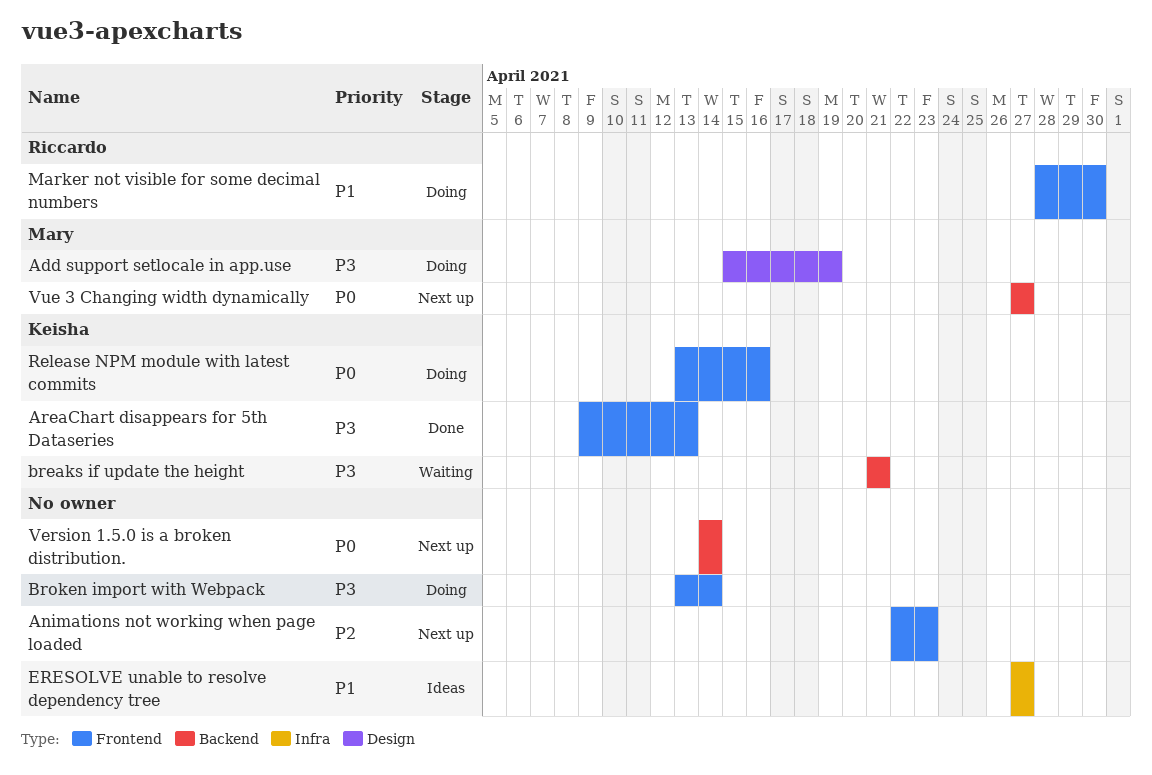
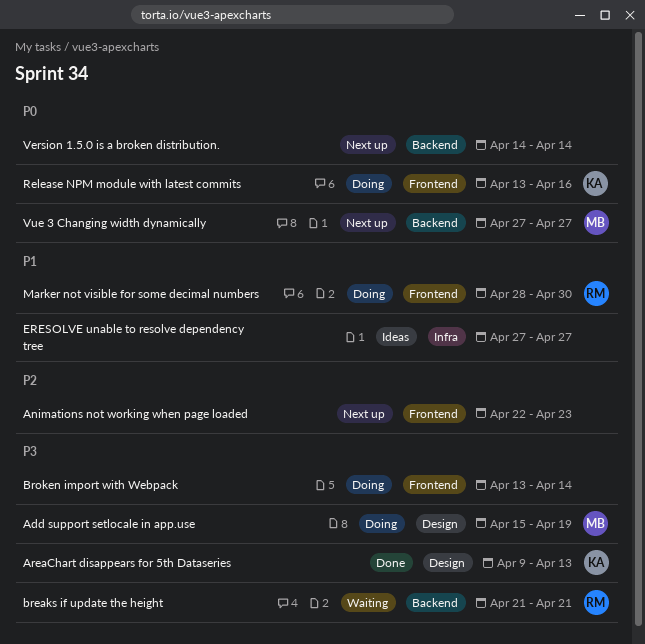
AreaChart disappears for 5th Dataseries, label: Frontend -> Design
breaks if update the height, owner: Keisha -> Riccardo

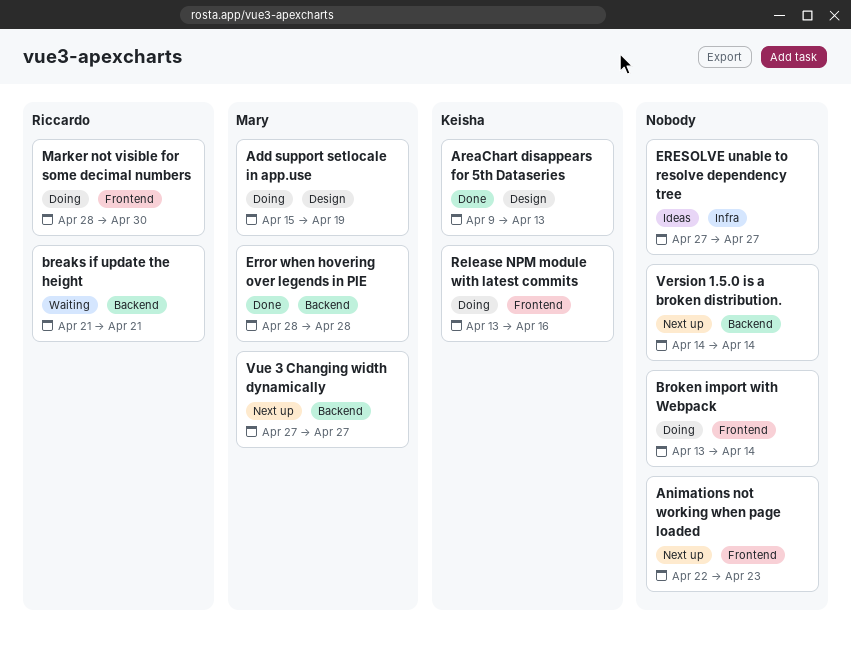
Error when hovering over legends in PIE: none -> present

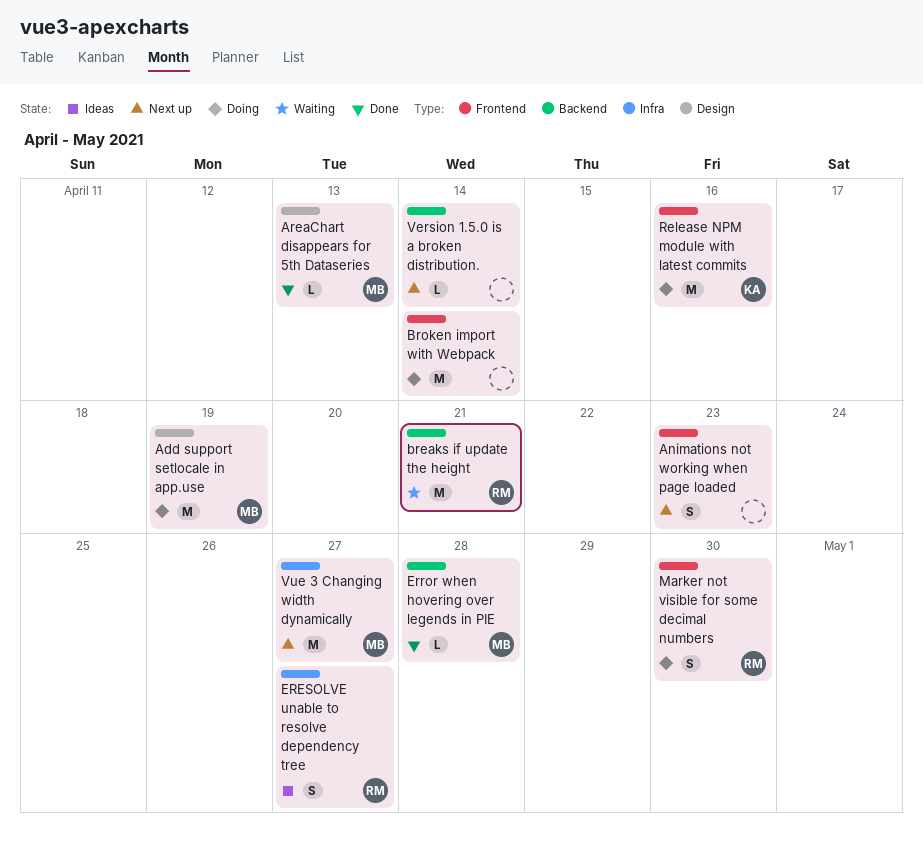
AreaChart disappears for 5th Dataseries, owner: Keisha -> Mary
ERESOLVE unable to resolve dependency tree, owner: none -> Riccardo
Vue 3 Changing width dynamically, label: Backend -> Infra

